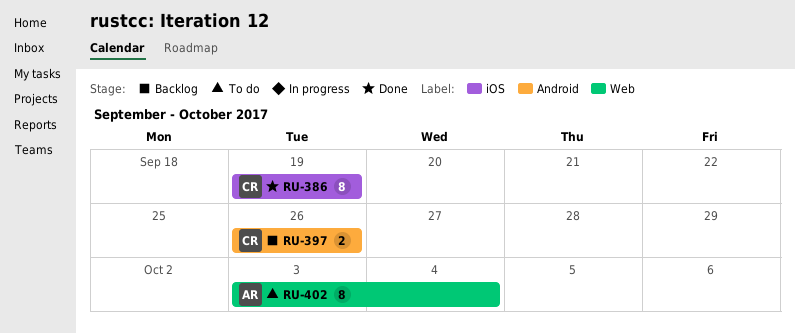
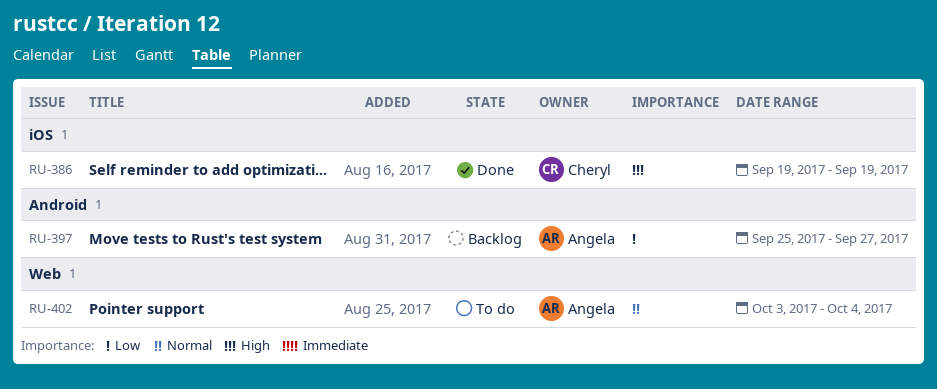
RU-397, owner: Cheryl -> Angela
RU-397, start: Sep 26 -> Sep 25
RU-397, due: Sep 26 -> Sep 27

